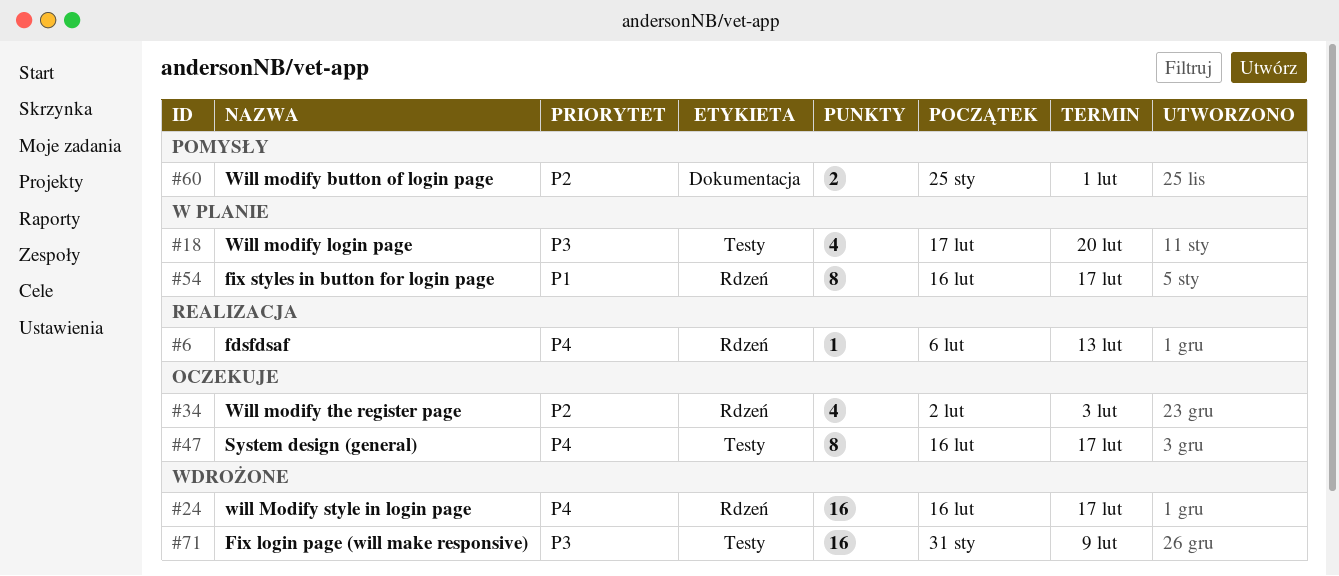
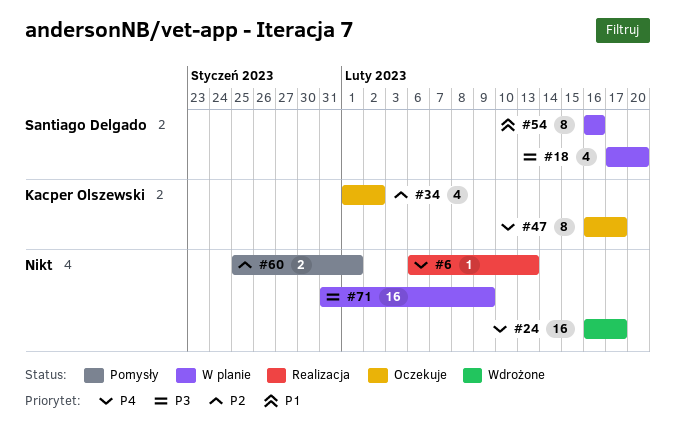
#34, start: Feb 2 -> Feb 1
#34, due: Feb 3 -> Feb 2
#54, due: Feb 17 -> Feb 16
#71, status: Wdrożone -> W planie

